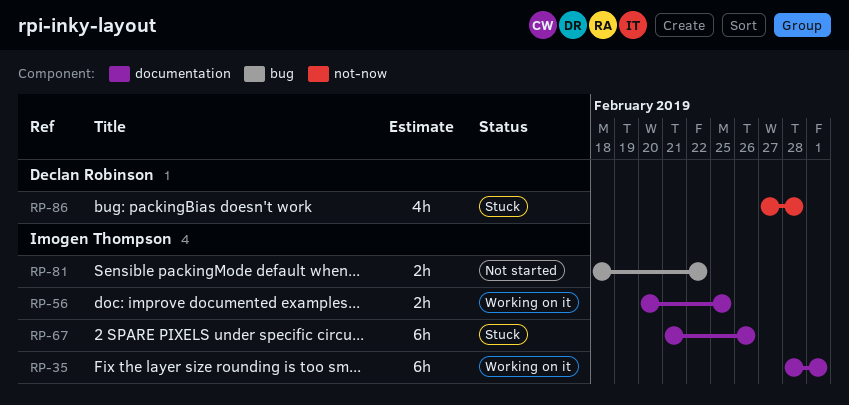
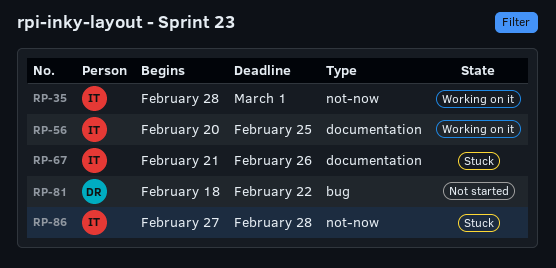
RP-35, label: documentation -> not-now
RP-81, owner: Imogen Thompson -> Declan Robinson
RP-86, owner: Declan Robinson -> Imogen Thompson

